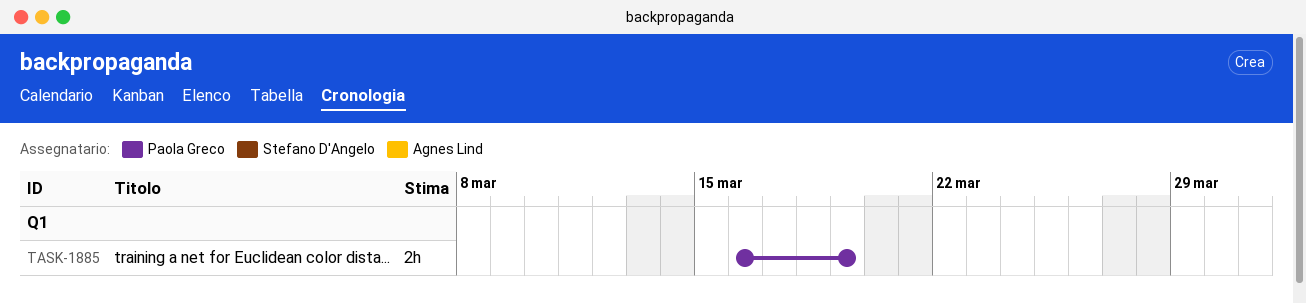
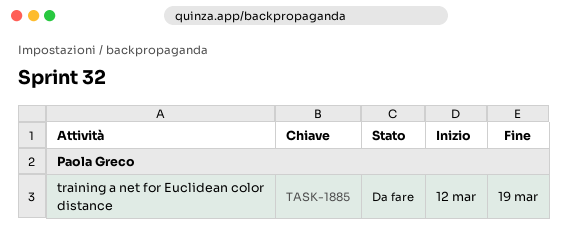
TASK-1885, start: Mar 16 -> Mar 12

